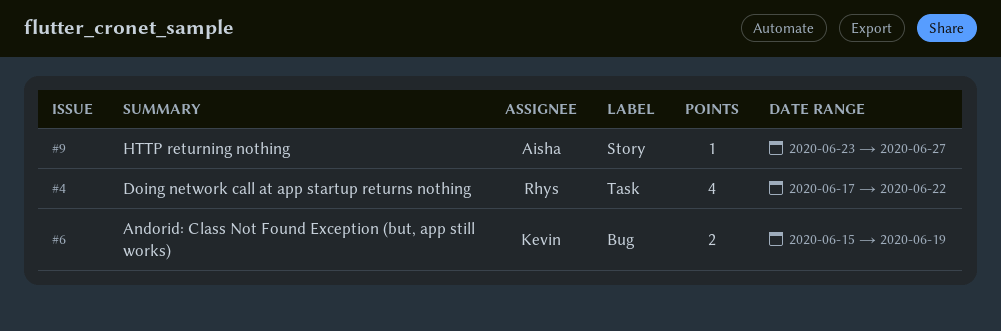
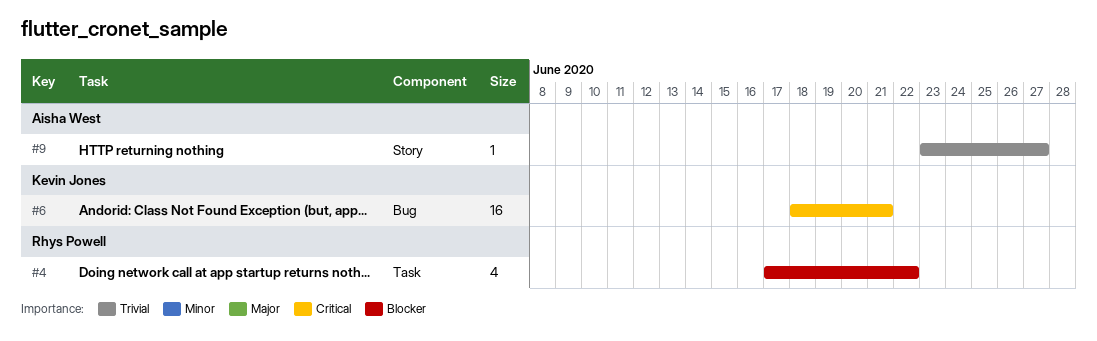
#6, estimate: 2 -> 16
#6, start: Jun 15 -> Jun 18
#6, due: Jun 19 -> Jun 21

